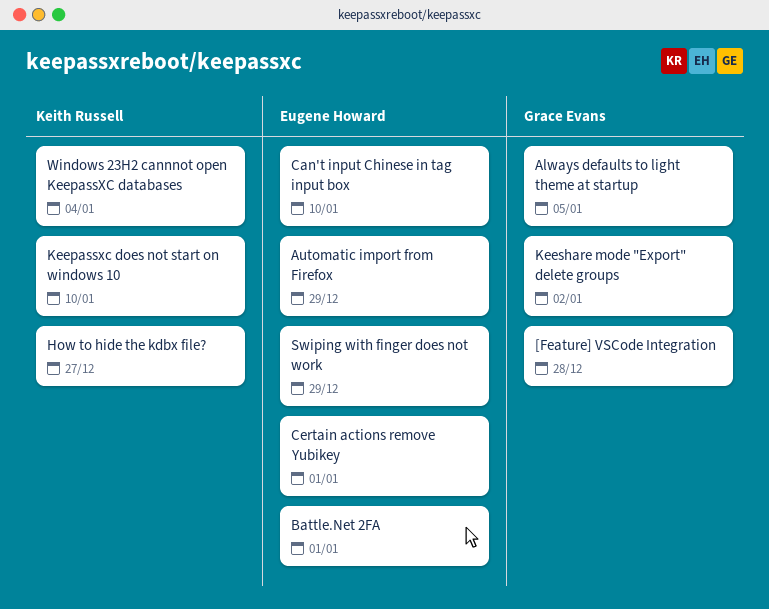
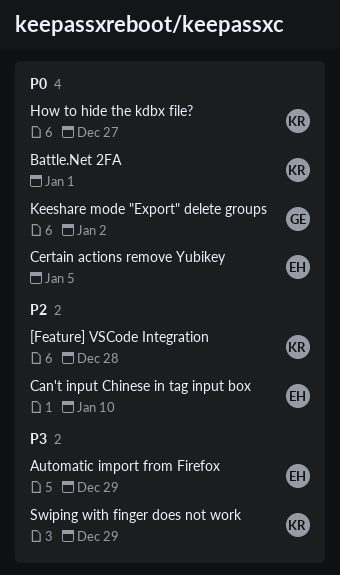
[Feature] VSCode Integration, owner: Grace Evans -> Keith Russell
Always defaults to light theme at startup: present -> none
Battle.Net 2FA, owner: Eugene Howard -> Keith Russell
Certain actions remove Yubikey, due: Jan 1 -> Jan 5
Keepassxc does not start on windows 10: present -> none
Swiping with finger does not work, owner: Eugene Howard -> Keith Russell
Windows 23H2 cannnot open KeepassXC databases: present -> none

